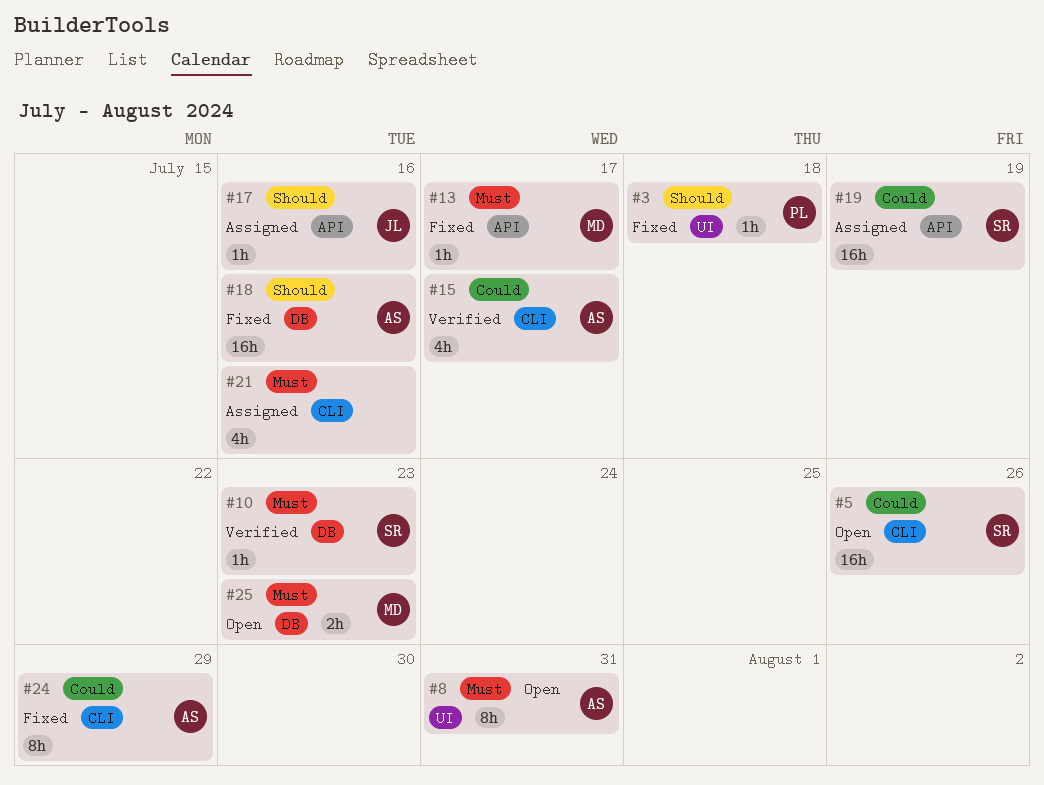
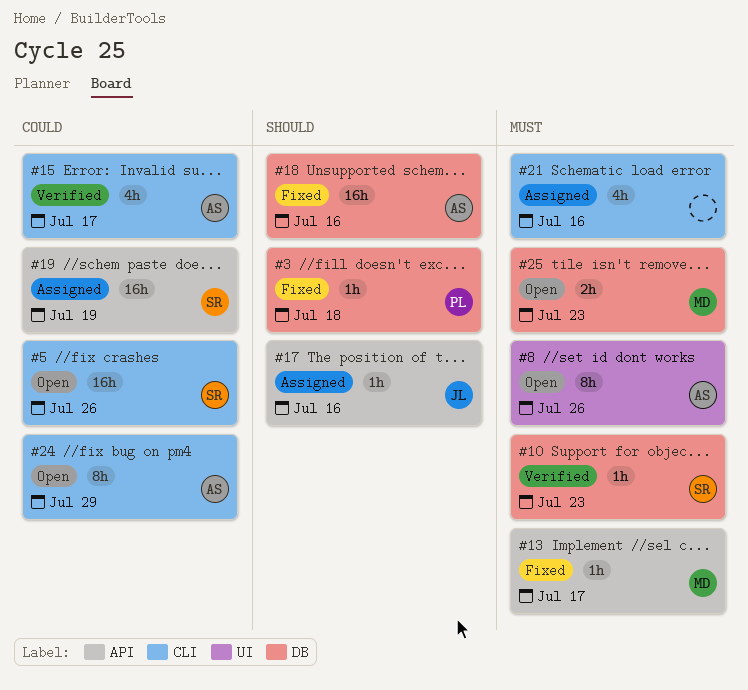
#3, label: UI -> DB
#8, due: Jul 31 -> Jul 26
#24, status: Fixed -> Open

